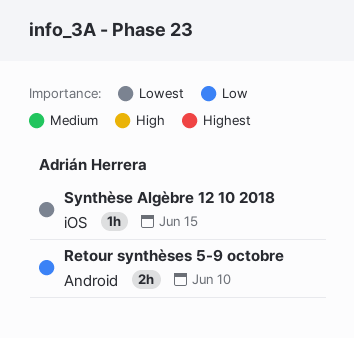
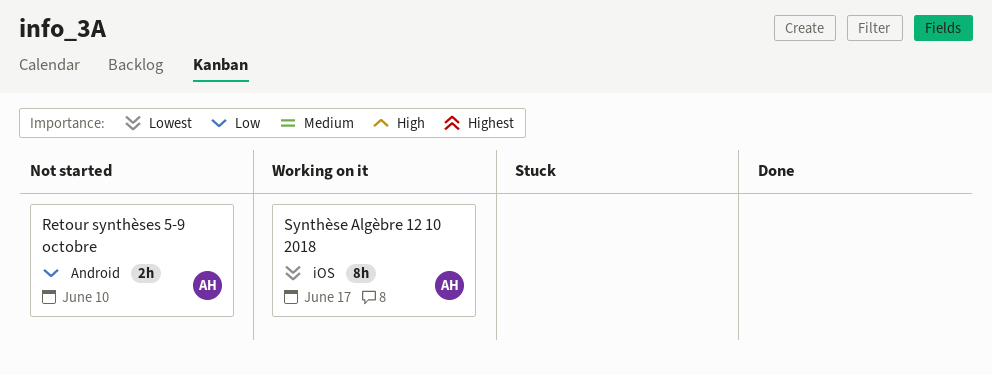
Synthèse Algèbre 12 10 2018, estimate: 1h -> 8h
Synthèse Algèbre 12 10 2018, due: Jun 15 -> Jun 17

